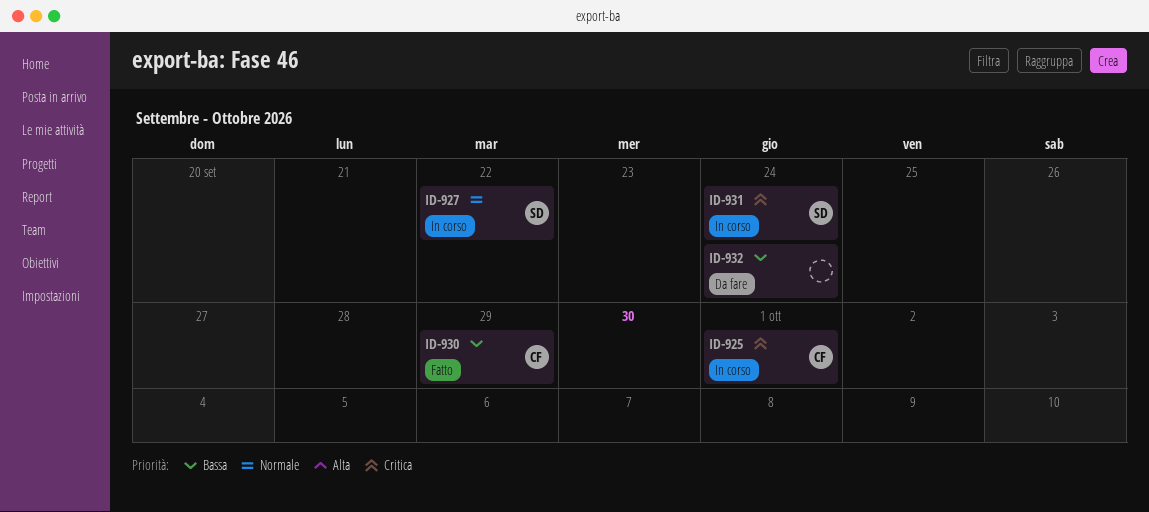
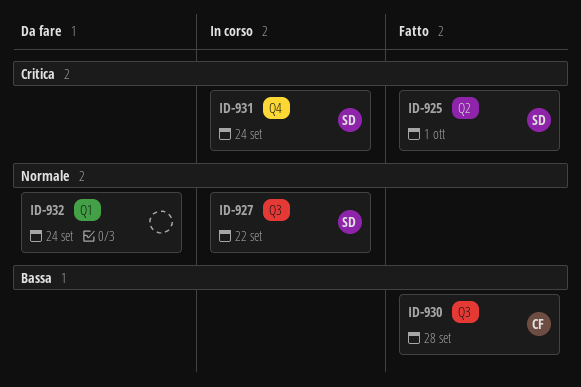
ID-925, status: In corso -> Fatto
ID-925, owner: CF -> SD
ID-930, due: Sep 29 -> Sep 28
ID-932, priority: Bassa -> Normale

